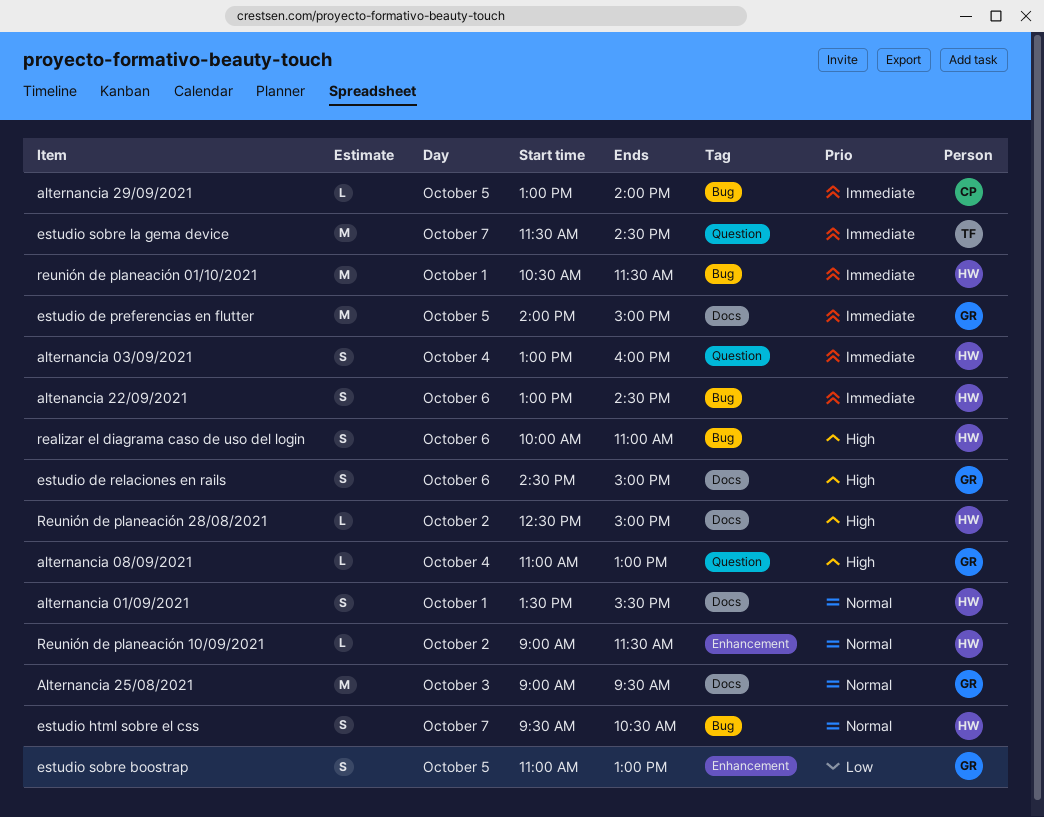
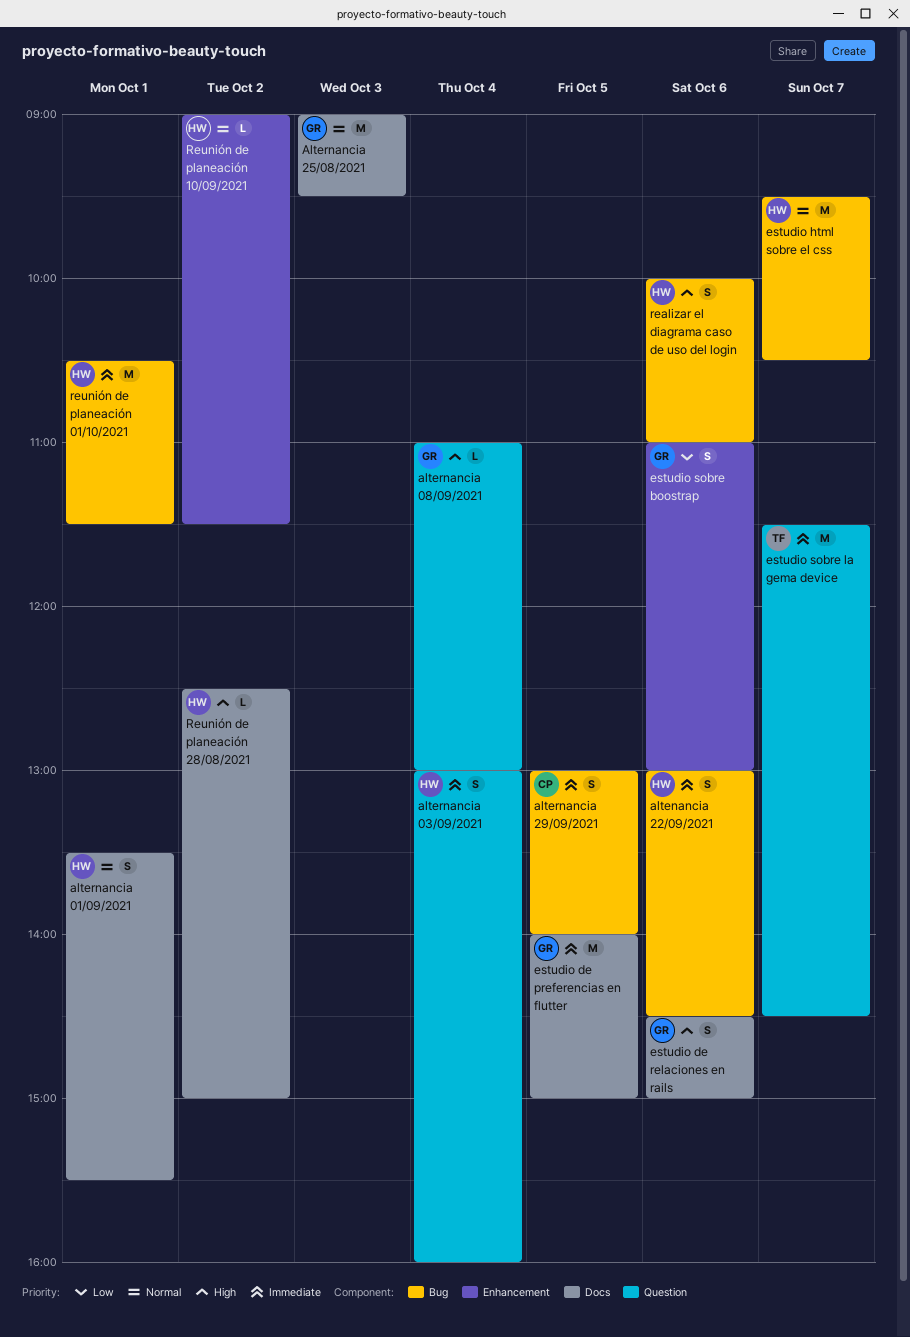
alternancia 29/09/2021, estimate: L -> S
estudio html sobre el css, estimate: S -> M
estudio sobre boostrap, day: Oct 5 -> Oct 6

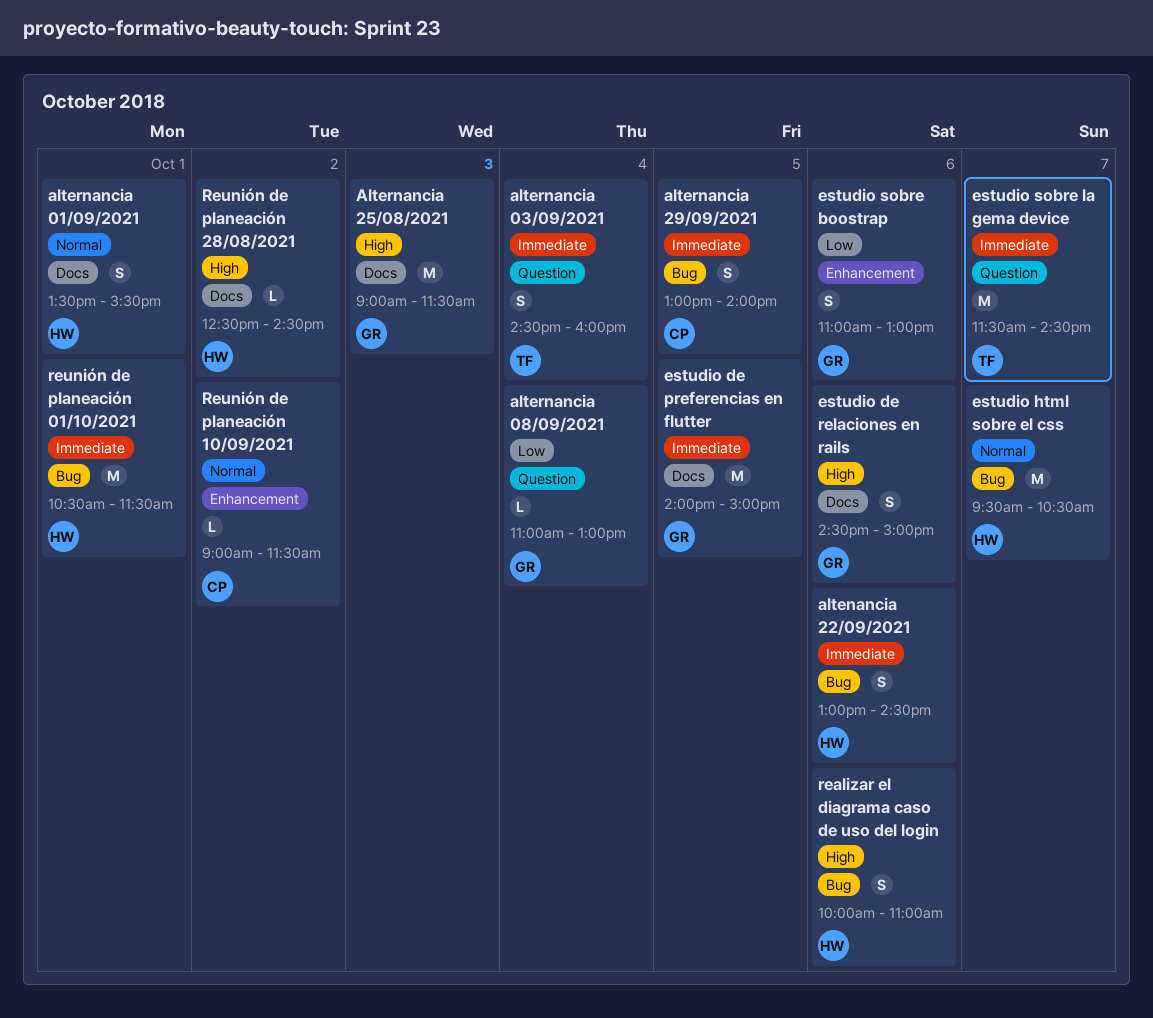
alternancia 03/09/2021, owner: HW -> TF
alternancia 03/09/2021, begins: 13:00 -> 14:30
alternancia 08/09/2021, priority: High -> Low
Alternancia 25/08/2021, priority: Normal -> High
Alternancia 25/08/2021, ends: 09:30 -> 11:30
Reunión de planeación 10/09/2021, owner: HW -> CP
Reunión de planeación 28/08/2021, ends: 15:00 -> 14:30

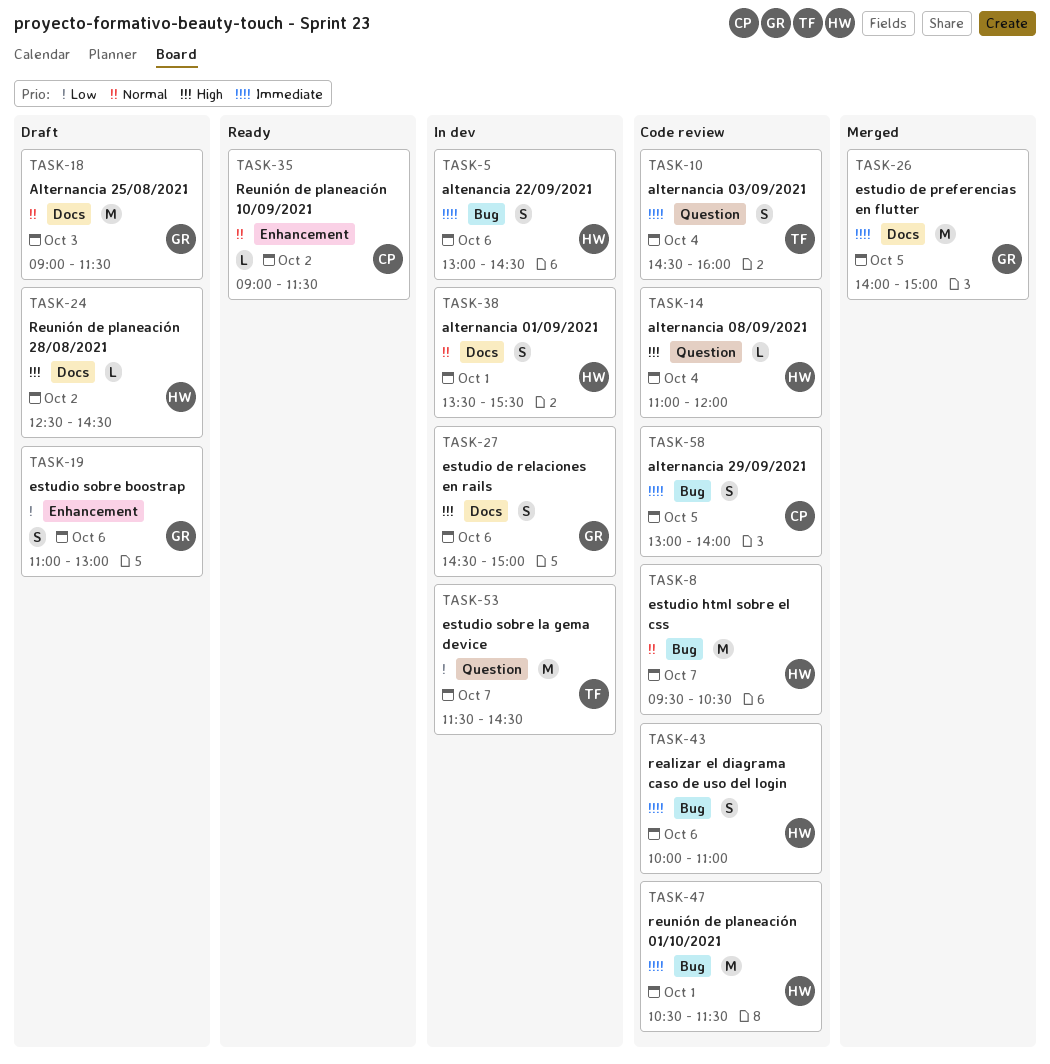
alternancia 08/09/2021, owner: GR -> HW
alternancia 08/09/2021, priority: Low -> High
alternancia 08/09/2021, ends: 13:00 -> 12:00
Alternancia 25/08/2021, priority: High -> Normal
estudio sobre la gema device, priority: Immediate -> Low
realizar el diagrama caso de uso del login, priority: High -> Immediate

